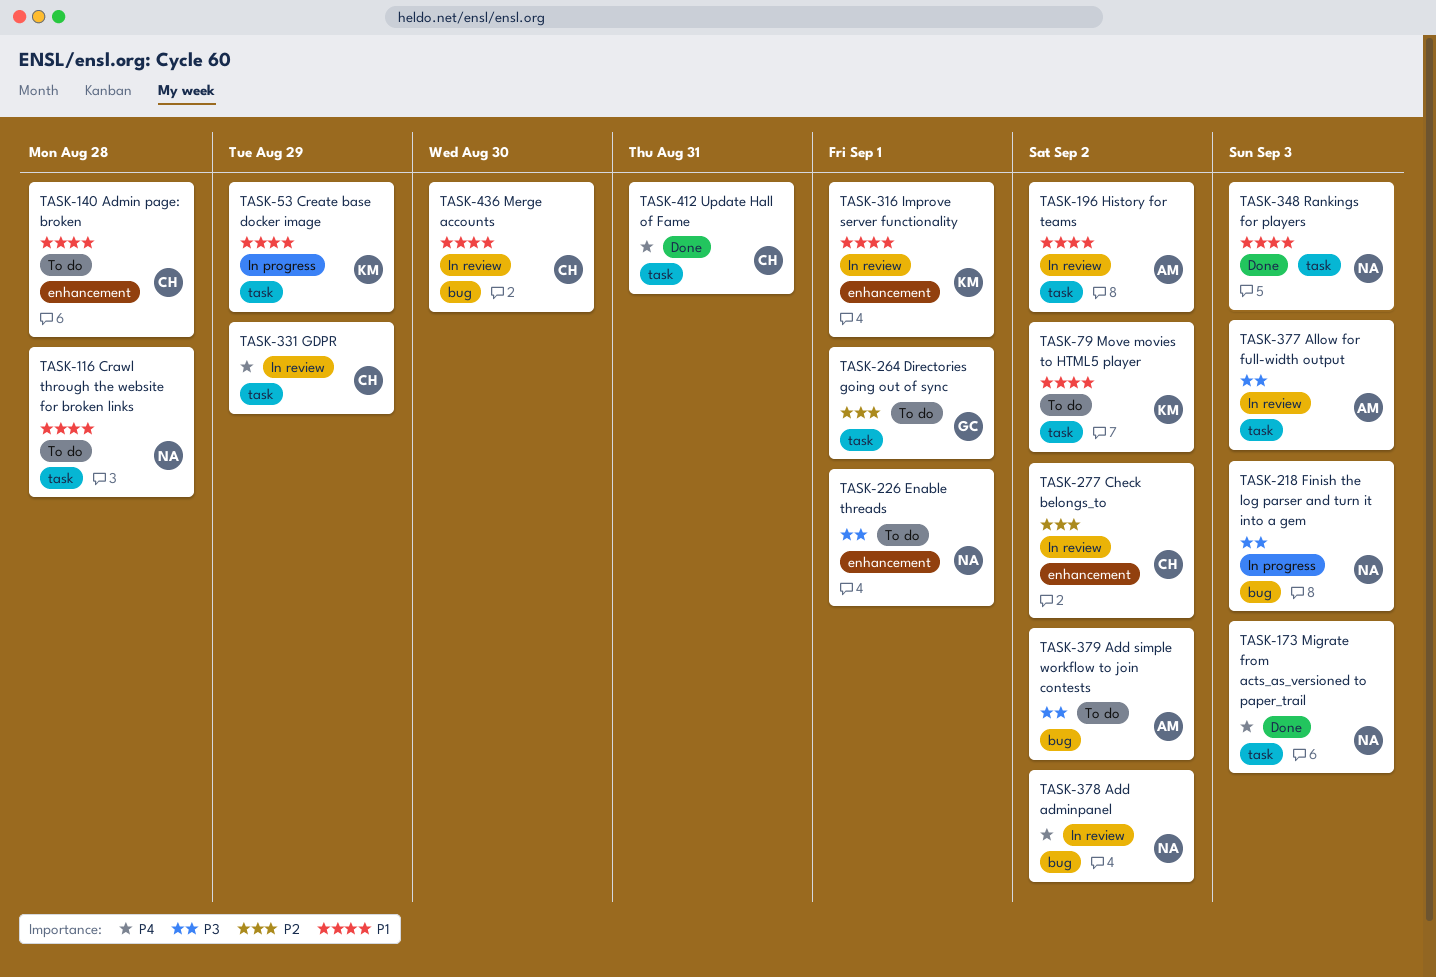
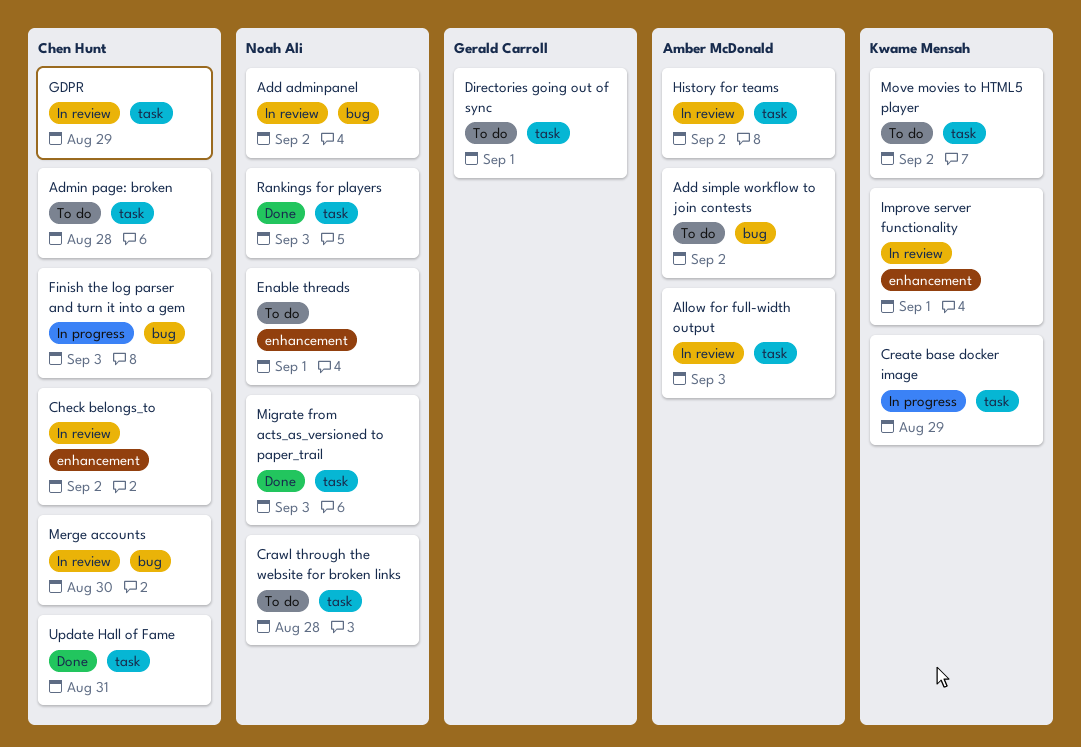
Admin page: broken, label: enhancement -> task
Finish the log parser and turn it into a gem, owner: Noah Ali -> Chen Hunt

